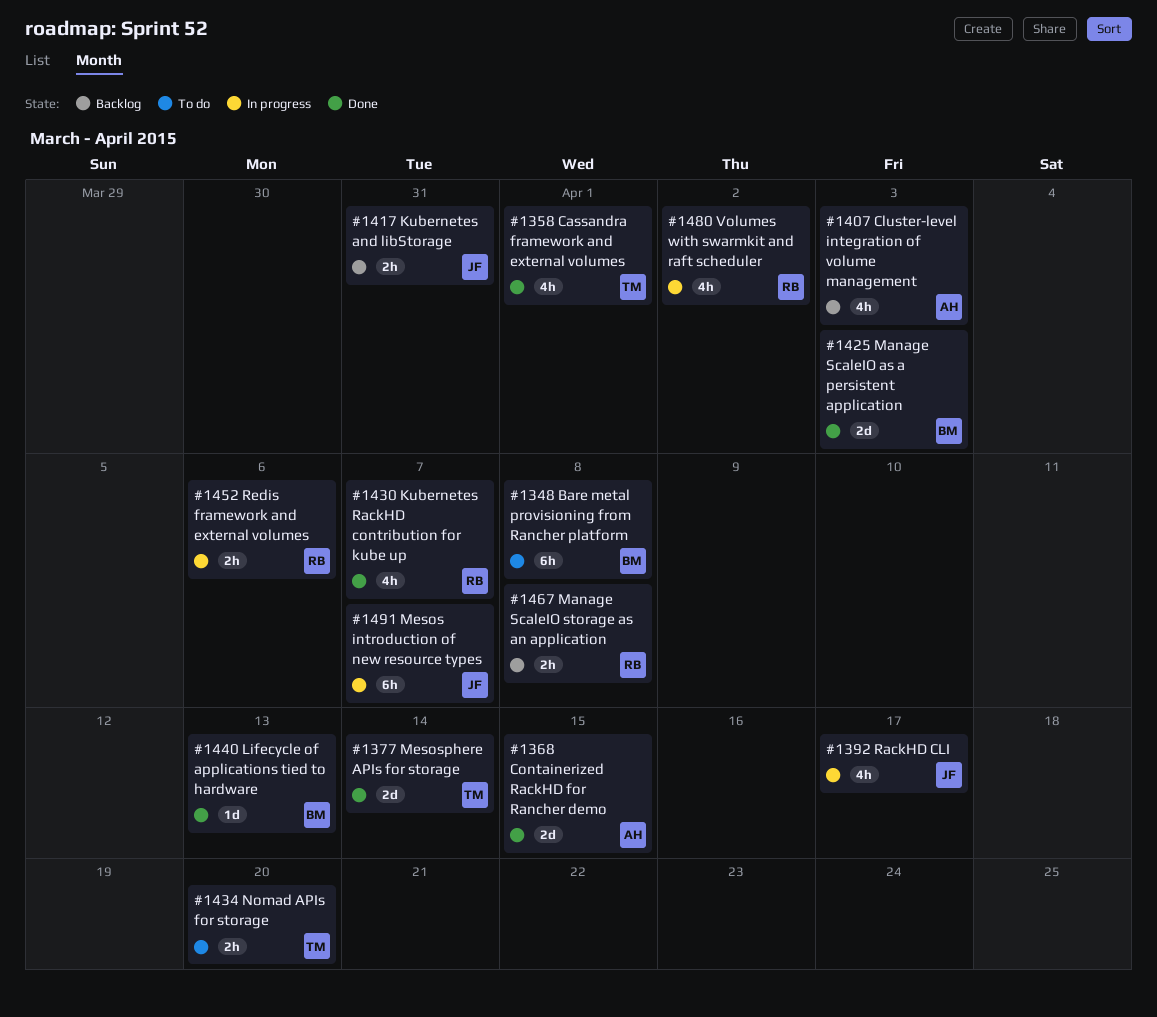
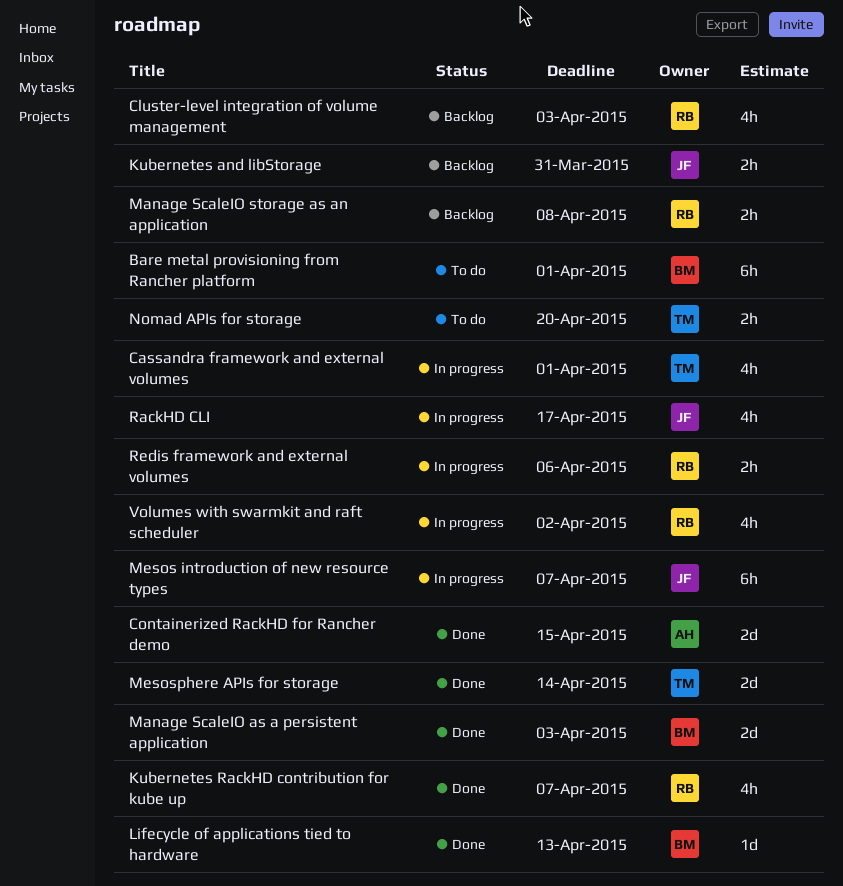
Bare metal provisioning from Rancher platform, due: Apr 8 -> Apr 1
Cassandra framework and external volumes, status: Done -> In progress
Cluster-level integration of volume management, owner: AH -> RB

